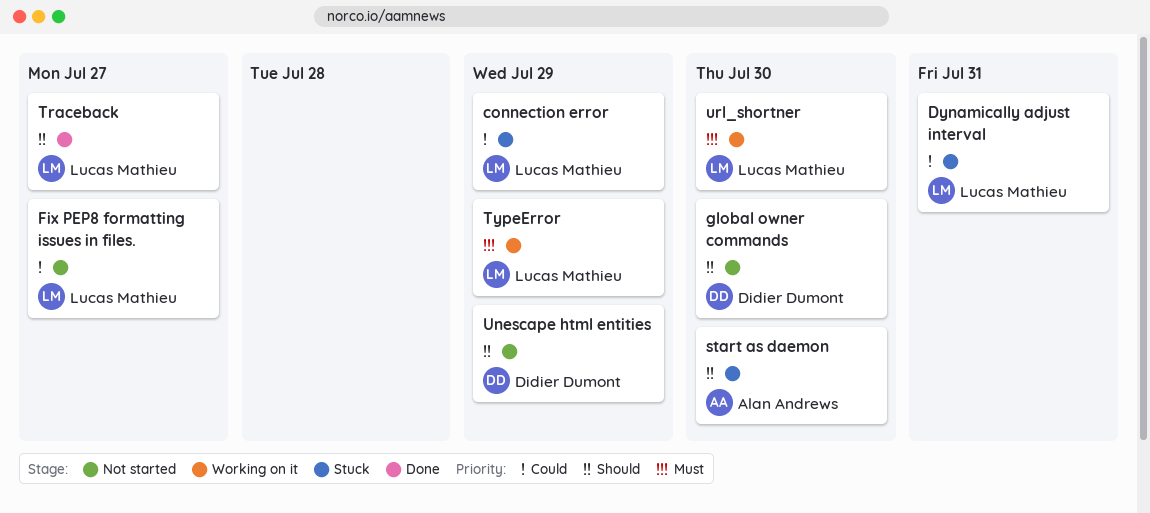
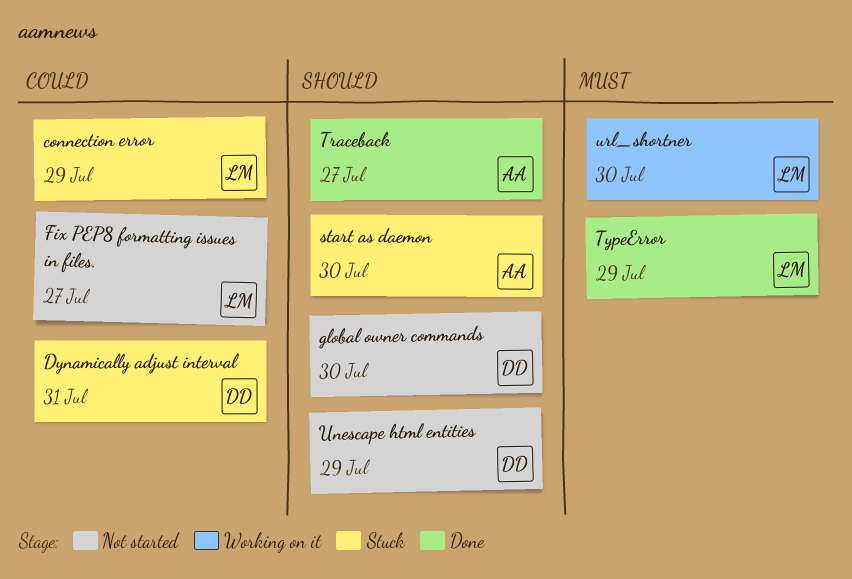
Dynamically adjust interval, owner: Lucas Mathieu -> Didier Dumont
Traceback, owner: Lucas Mathieu -> Alan Andrews
TypeError, status: Working on it -> Done

